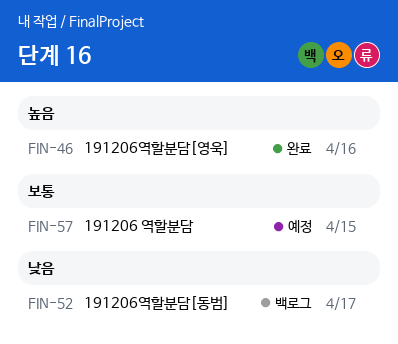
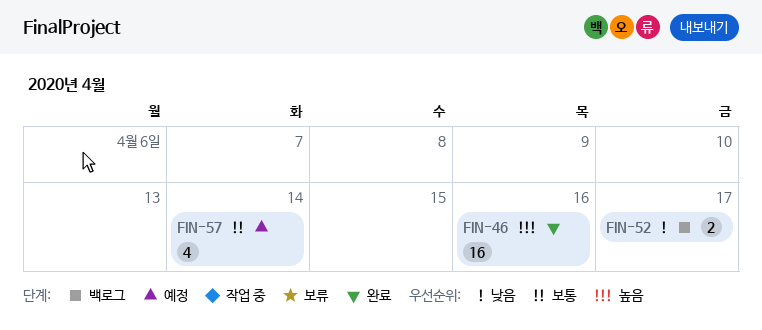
FIN-57, due: Apr 15 -> Apr 14

